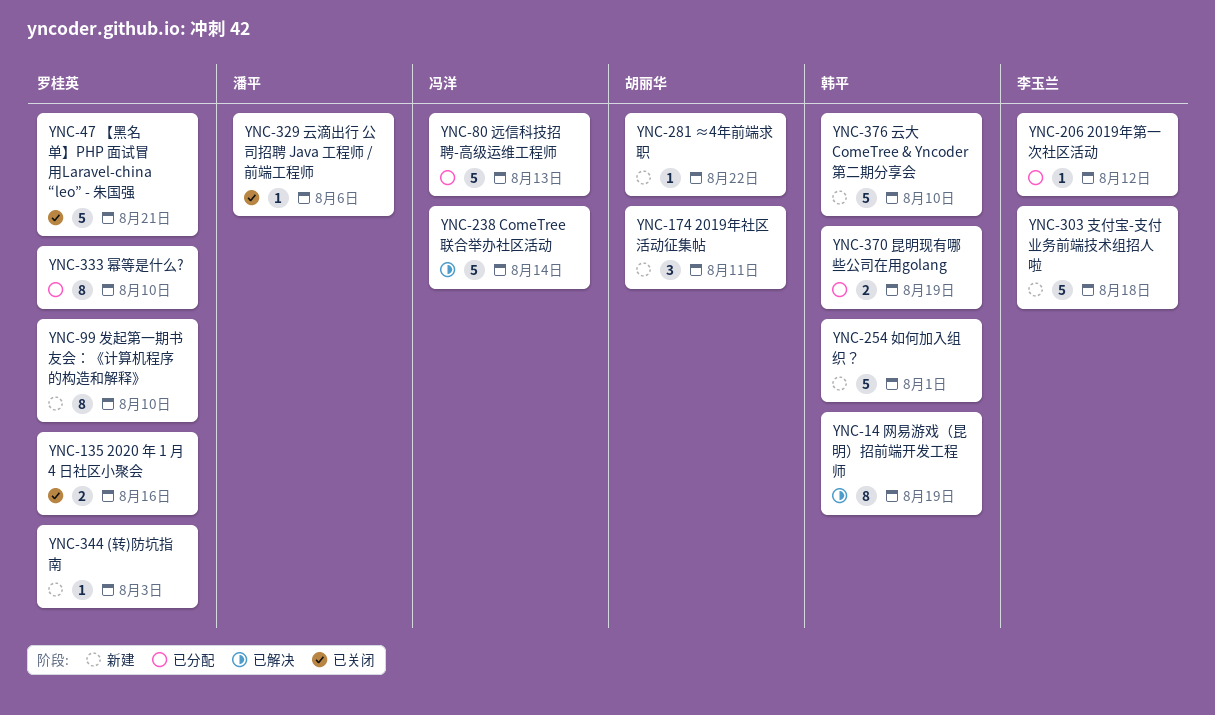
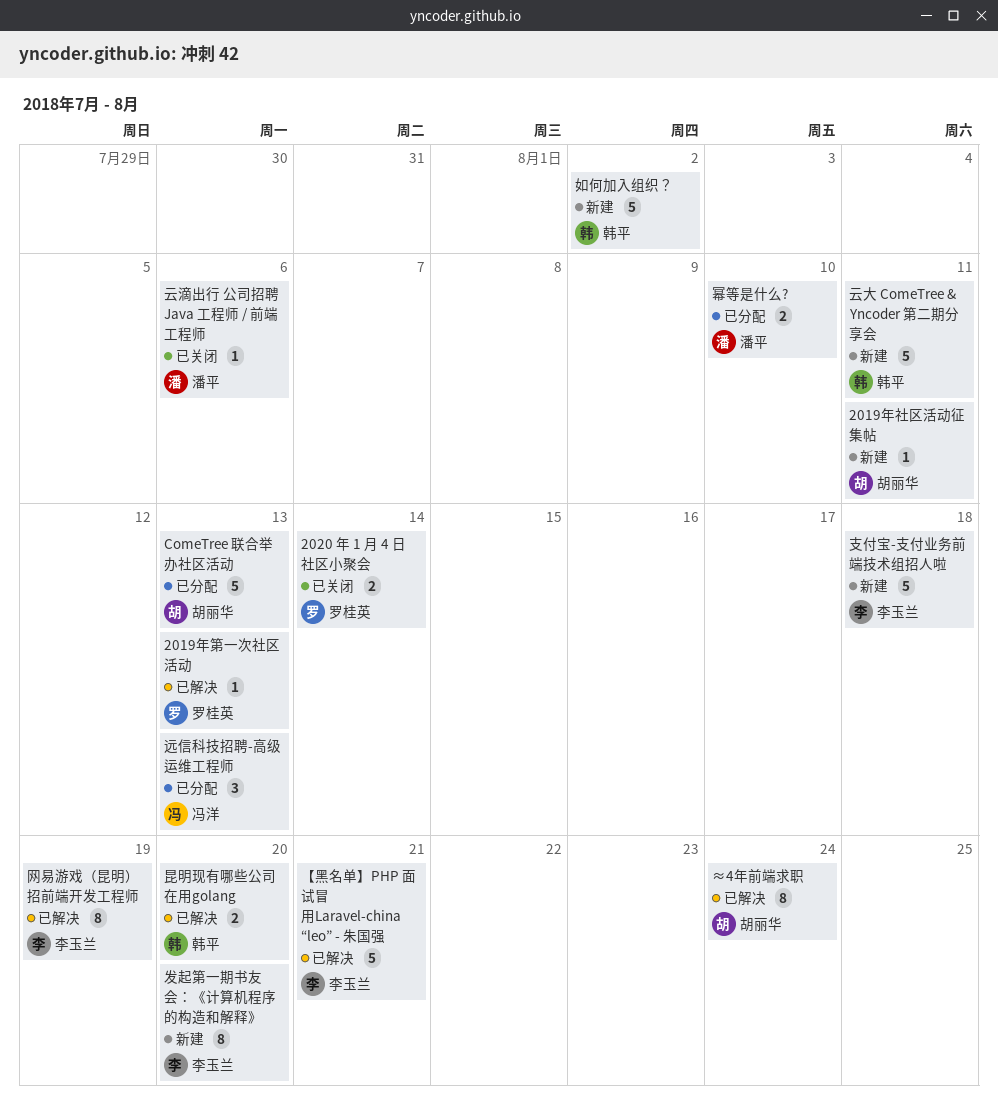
(转)防坑指南: present -> none
2019年社区活动征集帖, estimate: 3 -> 1
2019年第一次社区活动, status: 已分配 -> 已解决
2019年第一次社区活动, owner: 李玉兰 -> 罗桂英
2019年第一次社区活动, due: Aug 12 -> Aug 13
2020 年 1 月 4 日社区小聚会, due: Aug 16 -> Aug 14
ComeTree 联合举办社区活动, status: 已解决 -> 已分配
ComeTree 联合举办社区活动, owner: 冯洋 -> 胡丽华
ComeTree 联合举办社区活动, due: Aug 14 -> Aug 13
≈4年前端求职, status: 新建 -> 已解决
≈4年前端求职, estimate: 1 -> 8
≈4年前端求职, due: Aug 22 -> Aug 24
【黑名单】PHP 面试冒用Laravel-china “leo” - 朱国强, status: 已关闭 -> 已解决
【黑名单】PHP 面试冒用Laravel-china “leo” - 朱国强, owner: 罗桂英 -> 李玉兰
云大 ComeTree & Yncoder 第二期分享会, due: Aug 10 -> Aug 11
发起第一期书友会：《计算机程序的构造和解释》, owner: 罗桂英 -> 李玉兰
发起第一期书友会：《计算机程序的构造和解释》, due: Aug 10 -> Aug 20
如何加入组织？, due: Aug 1 -> Aug 2
幂等是什么?, owner: 罗桂英 -> 潘平
幂等是什么?, estimate: 8 -> 2
昆明现有哪些公司在用golang, status: 已分配 -> 已解决
昆明现有哪些公司在用golang, due: Aug 19 -> Aug 20
网易游戏（昆明）招前端开发工程师, owner: 韩平 -> 李玉兰
远信科技招聘-高级运维工程师, estimate: 5 -> 3

